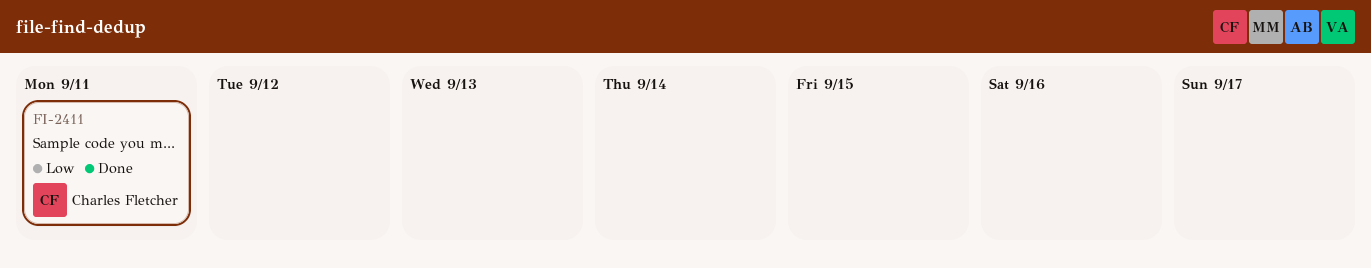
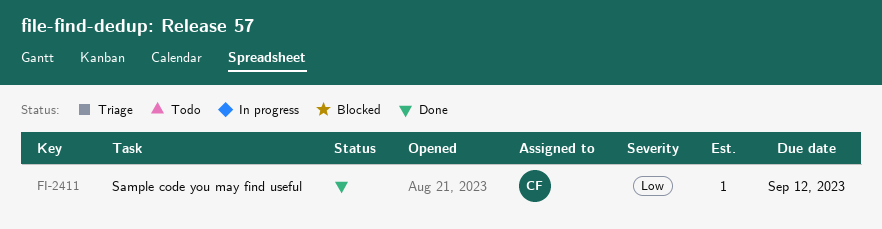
FI-2411, due: Sep 11 -> Sep 12

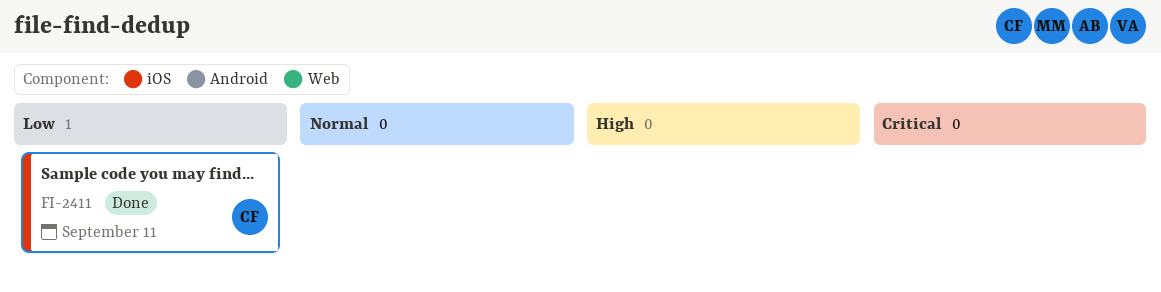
FI-2411, due: Sep 12 -> Sep 11

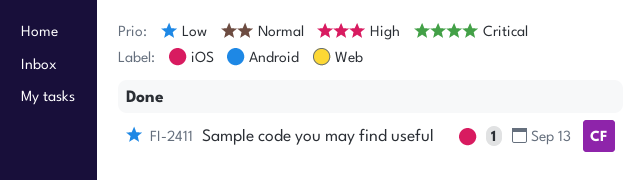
FI-2411, due: Sep 11 -> Sep 13

